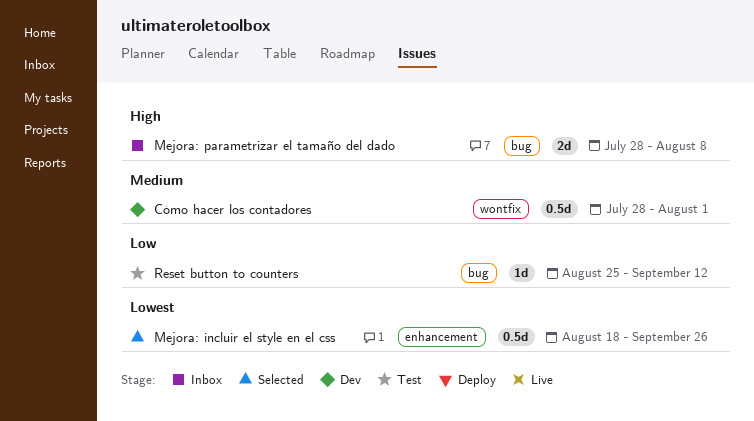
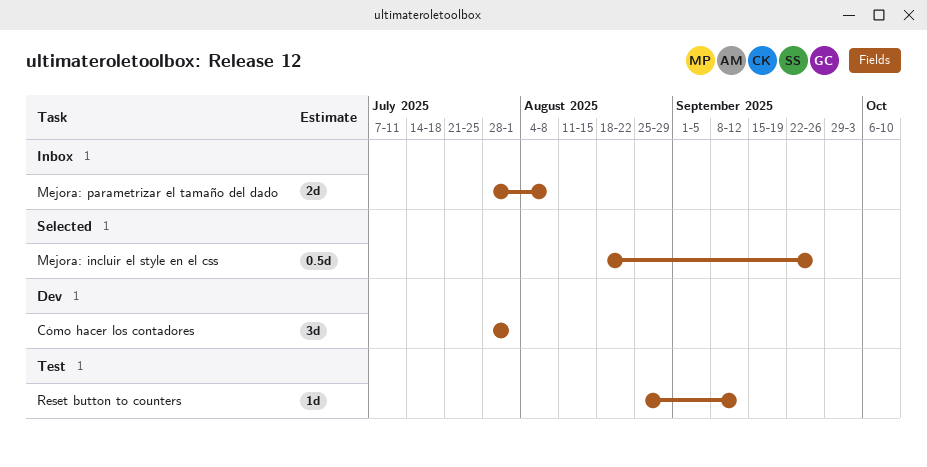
Cómo hacer los contadores, estimate: 0.5d -> 3d

